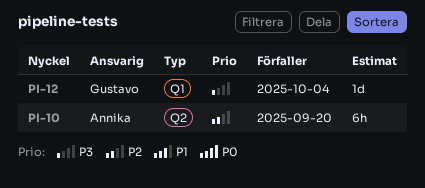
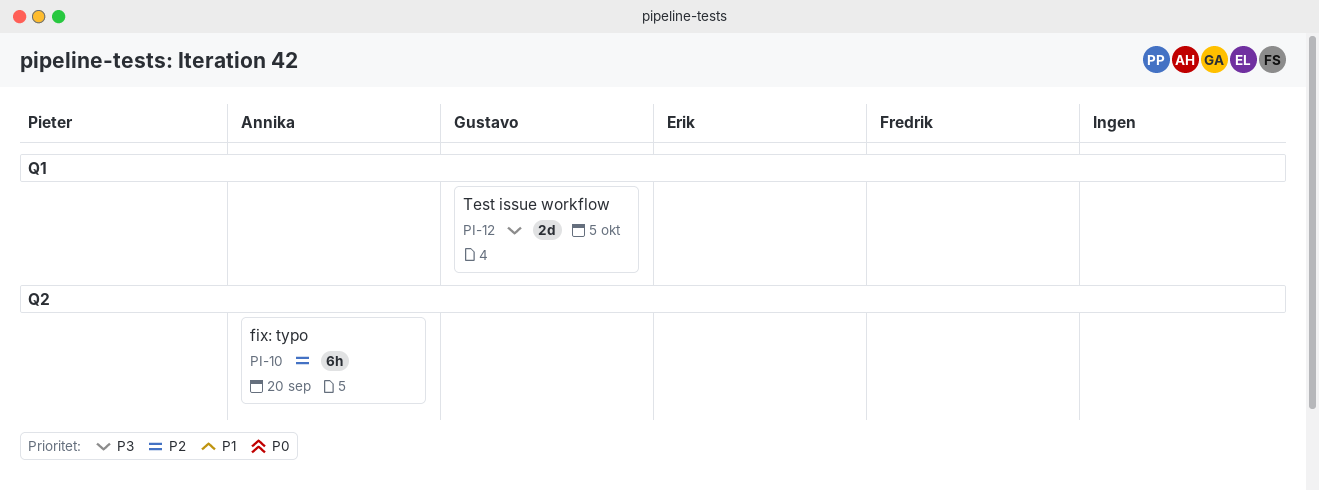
PI-12, estimate: 1d -> 2d
PI-12, due: Oct 4 -> Oct 5

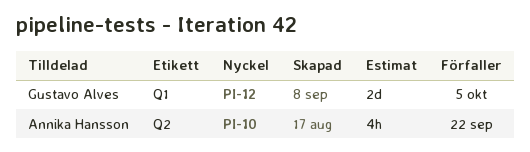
PI-10, estimate: 6h -> 4h
PI-10, due: Sep 20 -> Sep 22

